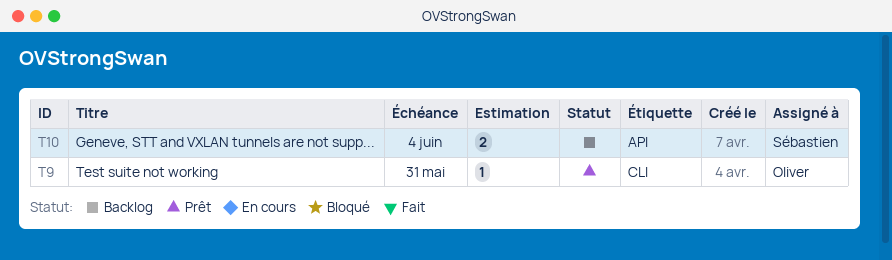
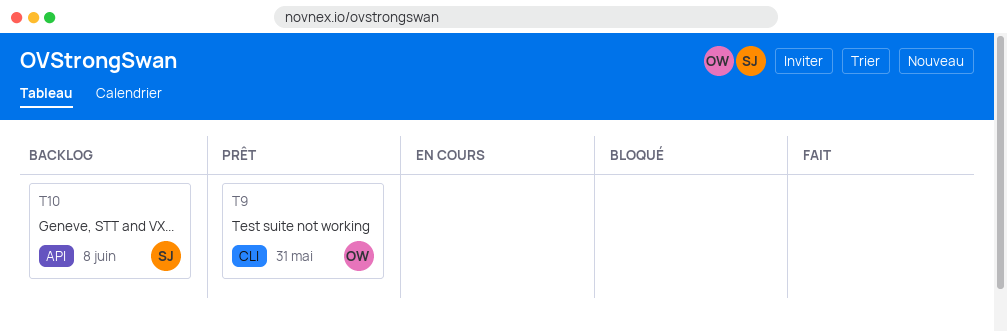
T10, due: Jun 4 -> Jun 8

